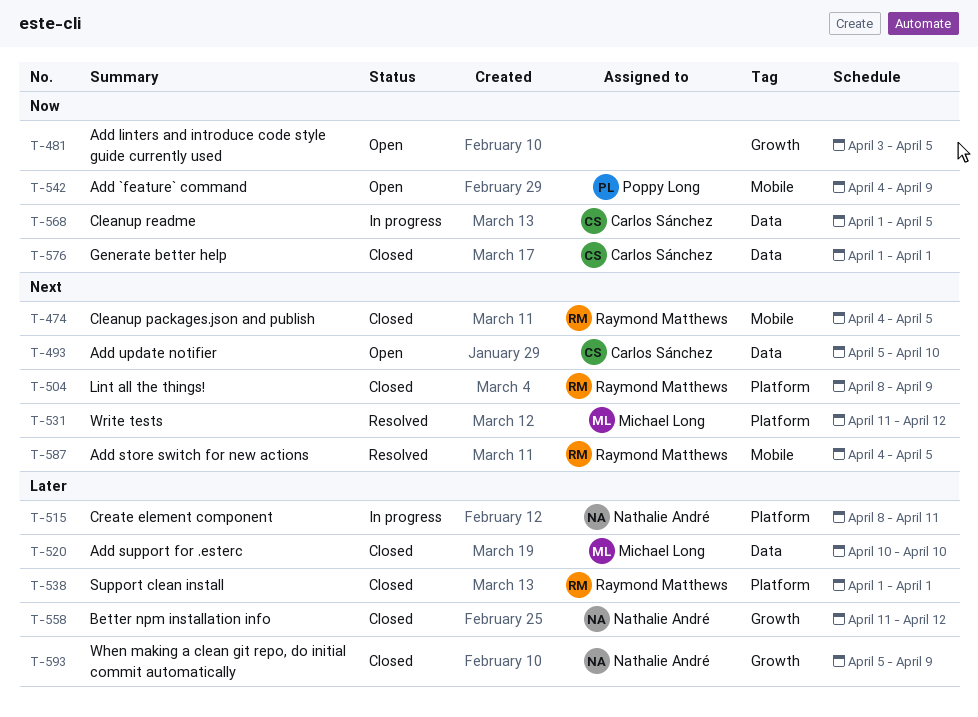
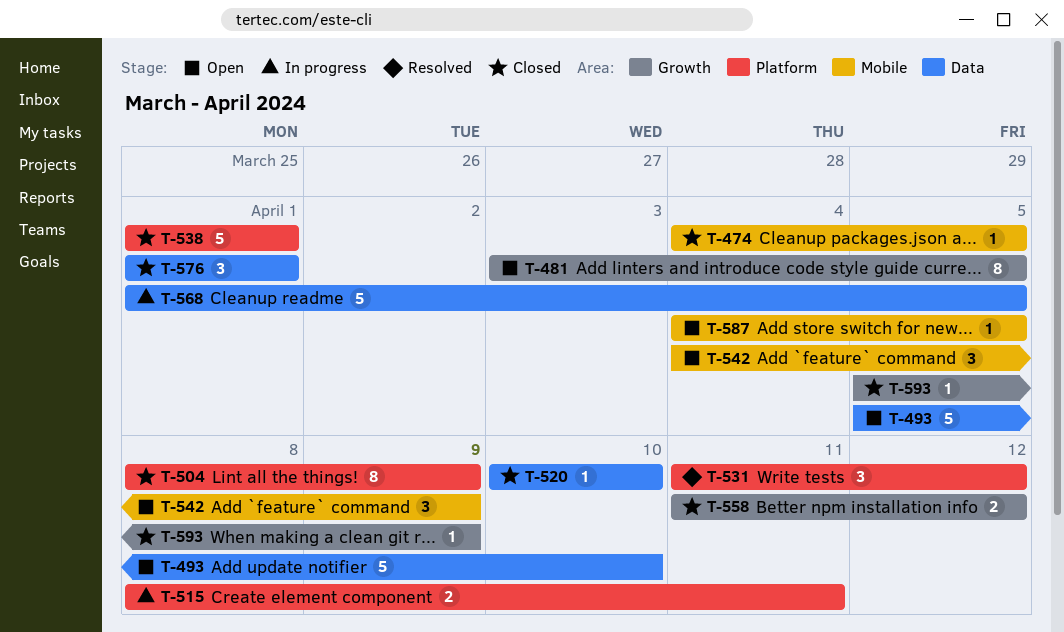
T-587, status: Resolved -> Open

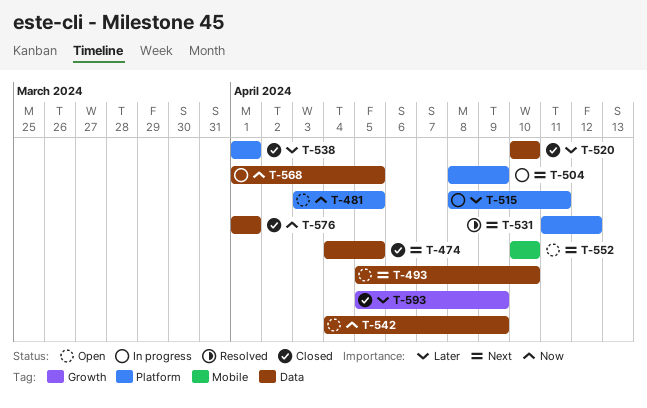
T-474, label: Mobile -> Data
T-481, label: Growth -> Platform
T-504, status: Closed -> In progress
T-542, label: Mobile -> Data
T-552: none -> present
T-558: present -> none
T-587: present -> none

